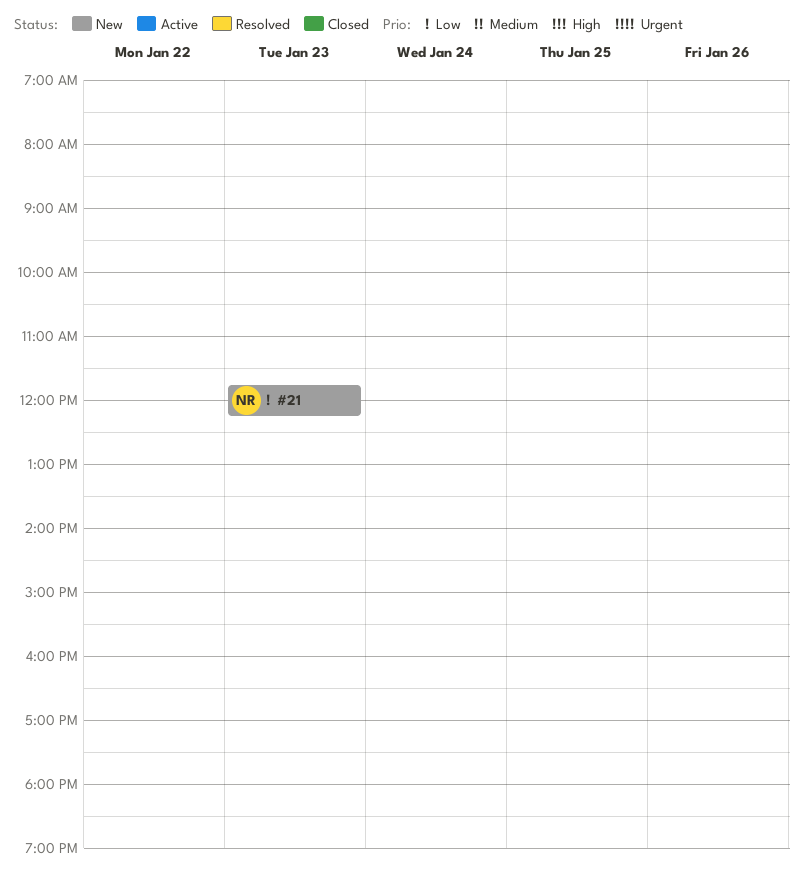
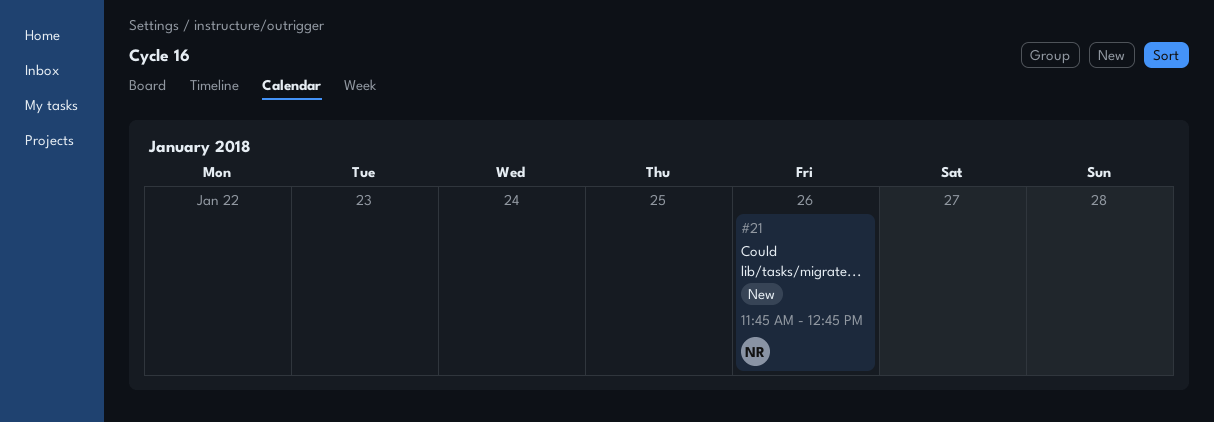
#21, day: Jan 23 -> Jan 26
#21, ends: 12:15 -> 12:45

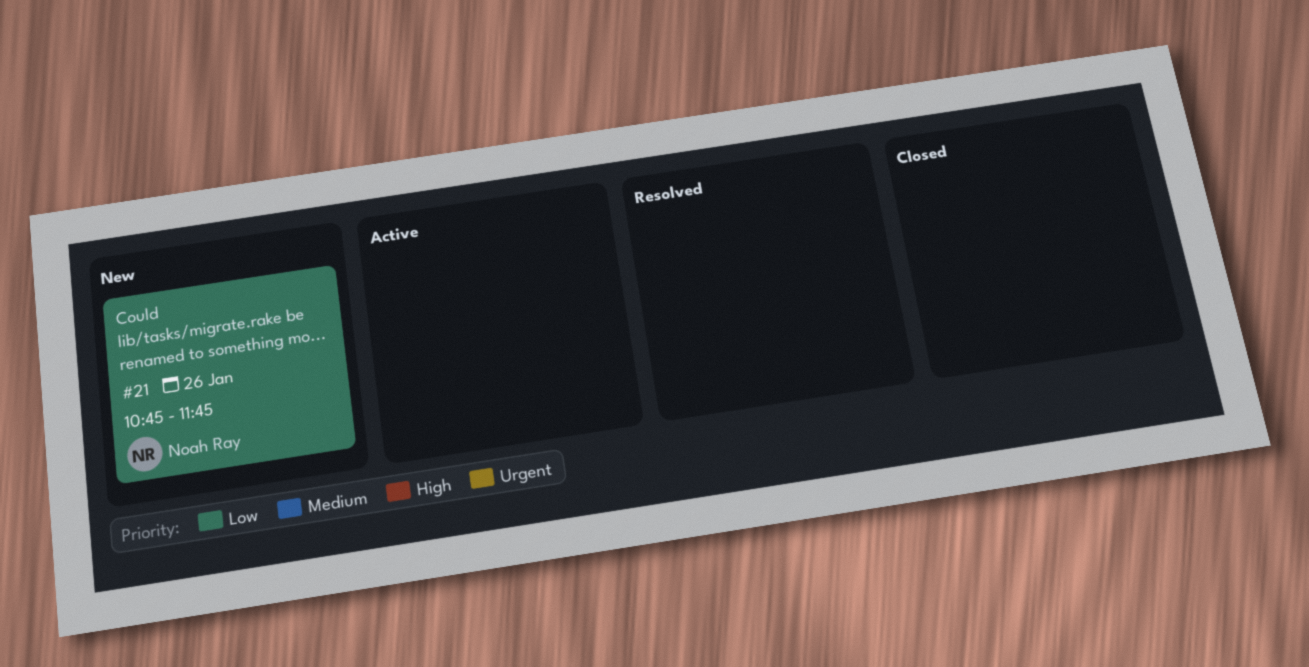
#21, begins: 11:45 -> 10:45
#21, ends: 12:45 -> 11:45

